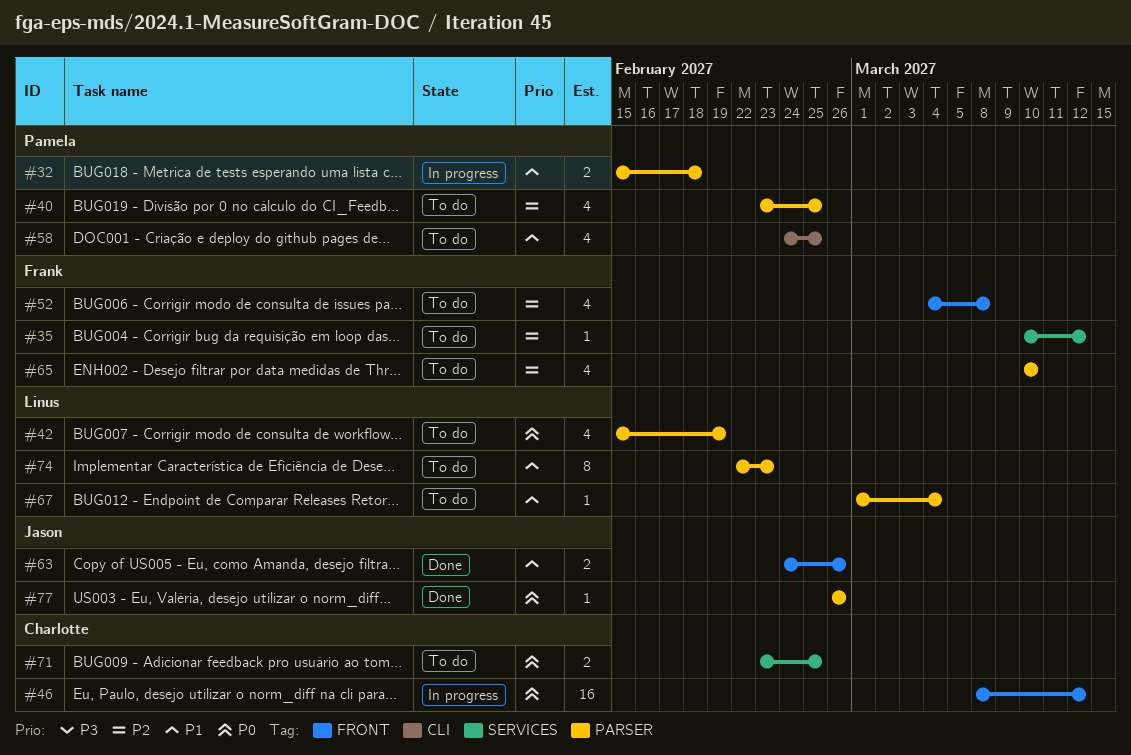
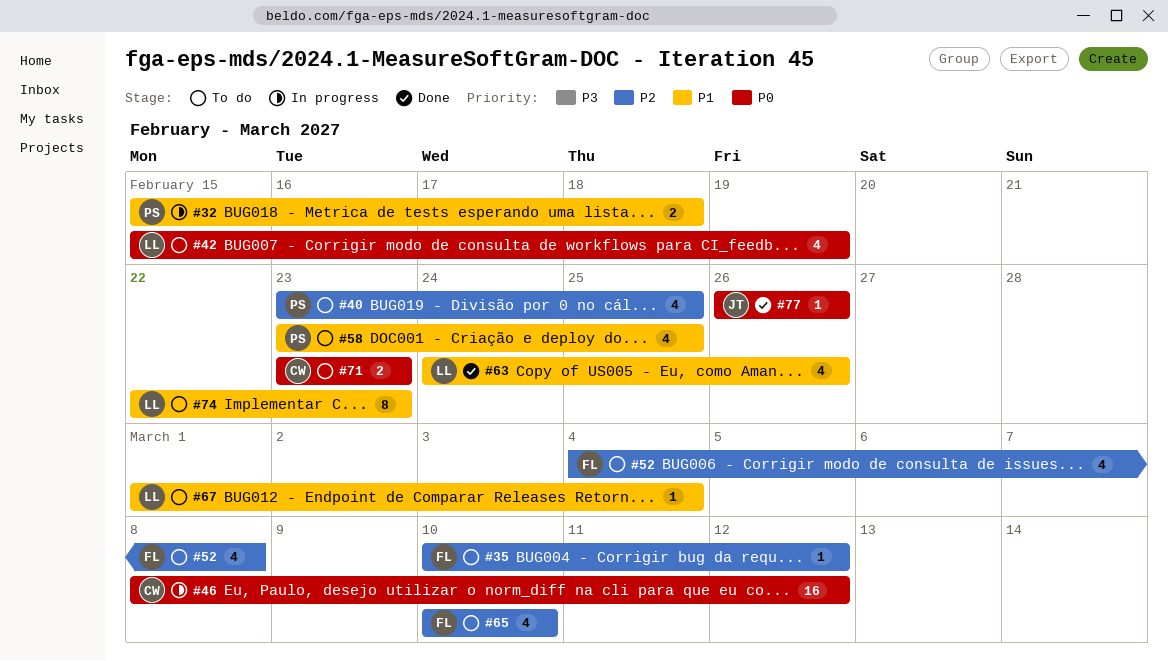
#58, start: Feb 24 -> Feb 23
#63, owner: Jason -> Linus
#63, estimate: 2 -> 4
#71, due: Feb 25 -> Feb 23

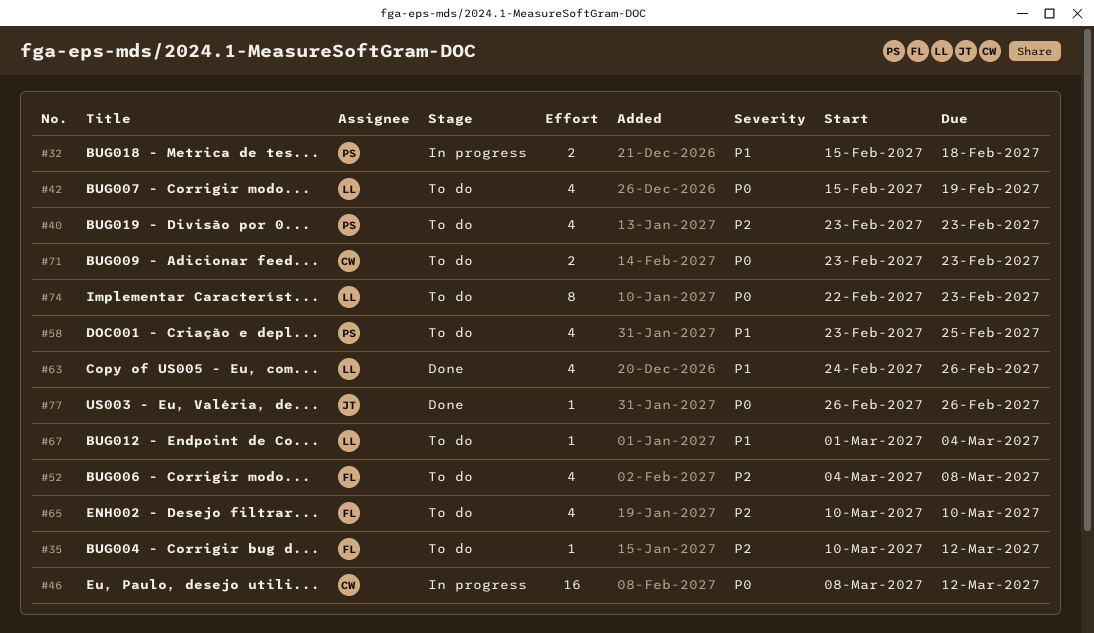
#40, due: Feb 25 -> Feb 23
#74, priority: P1 -> P0

